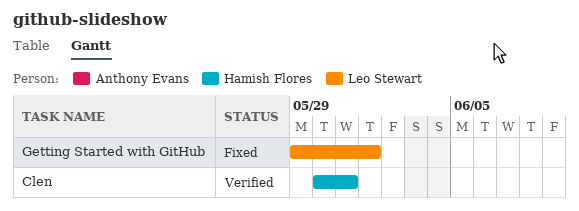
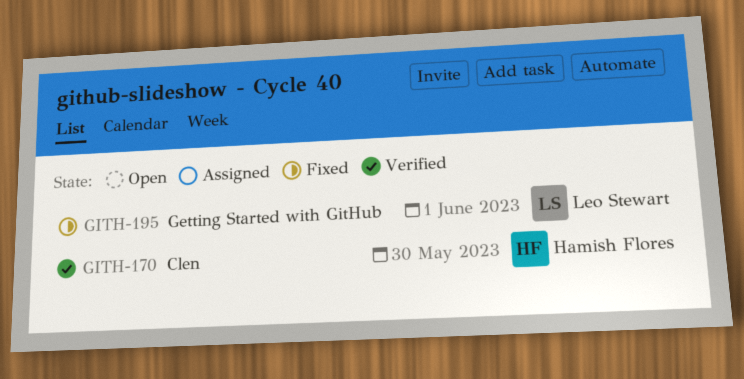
Clen, due: May 31 -> May 30

